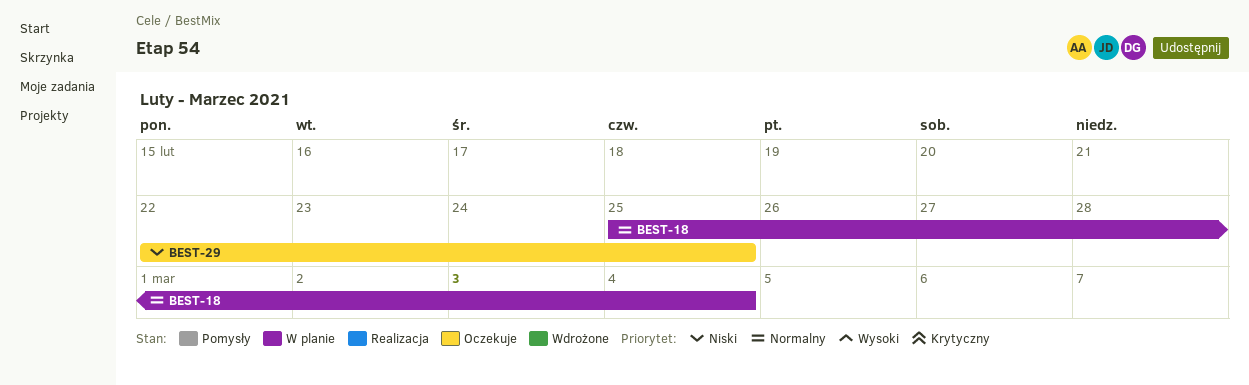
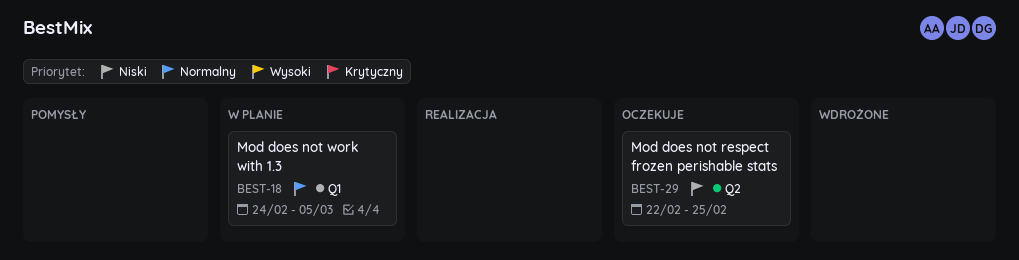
BEST-18, start: Feb 25 -> Feb 24
BEST-18, due: Mar 4 -> Mar 5

